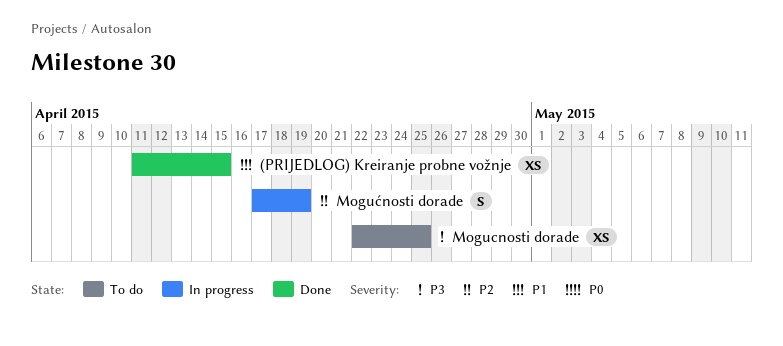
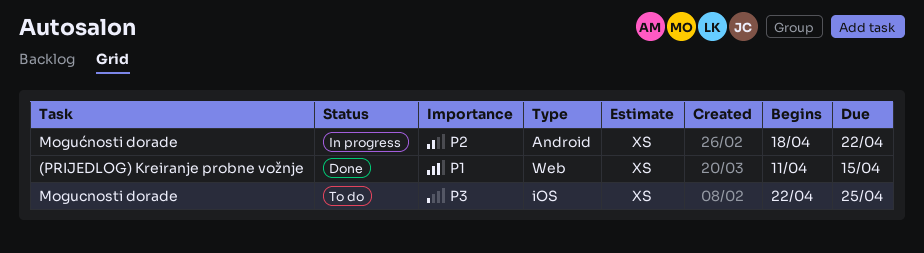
Mogućnosti dorade, estimate: S -> XS
Mogućnosti dorade, start: Apr 17 -> Apr 18
Mogućnosti dorade, due: Apr 19 -> Apr 22

